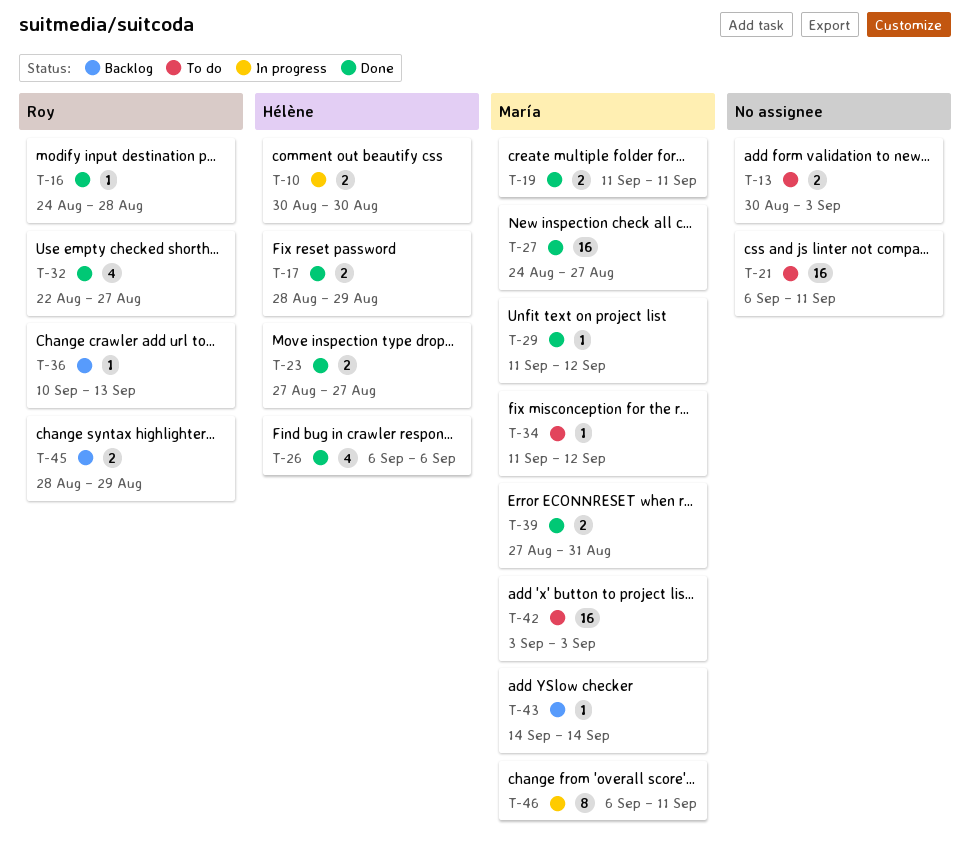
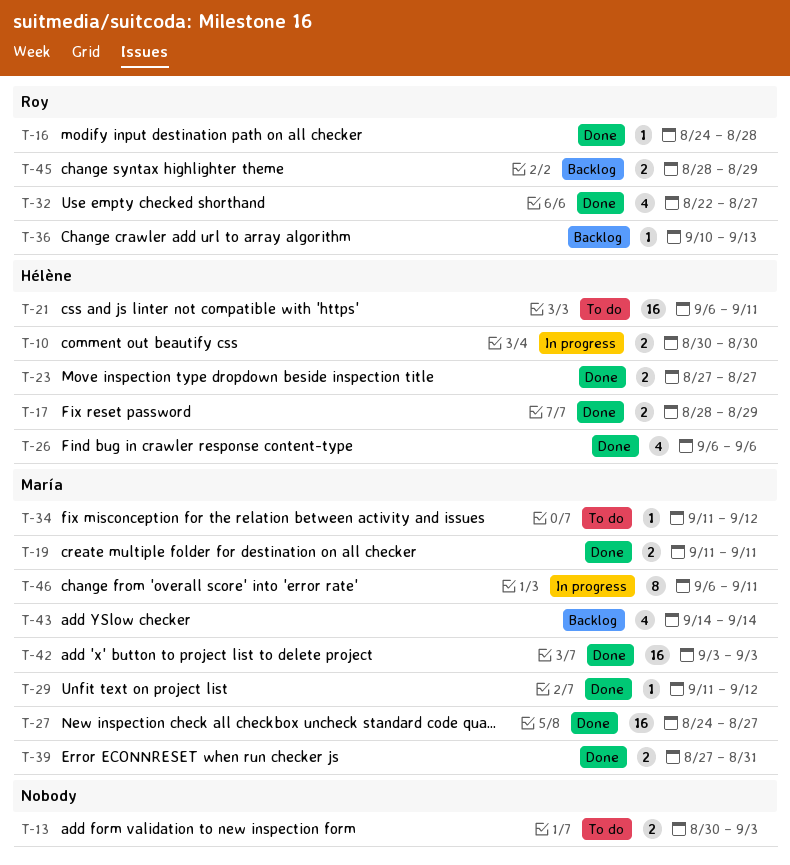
T-21, owner: none -> Hélène
T-42, status: To do -> Done
T-43, estimate: 1 -> 4

